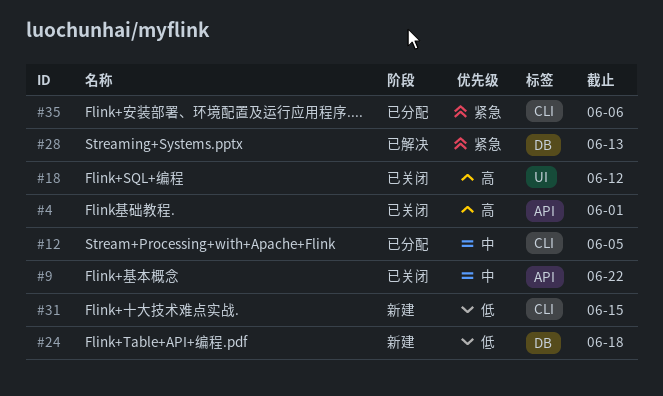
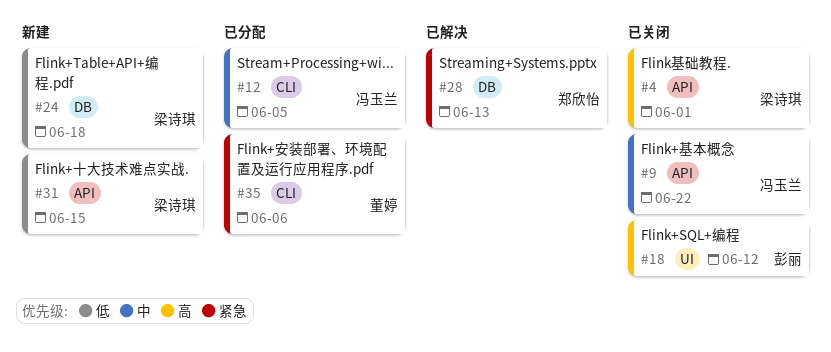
#31, label: CLI -> API

